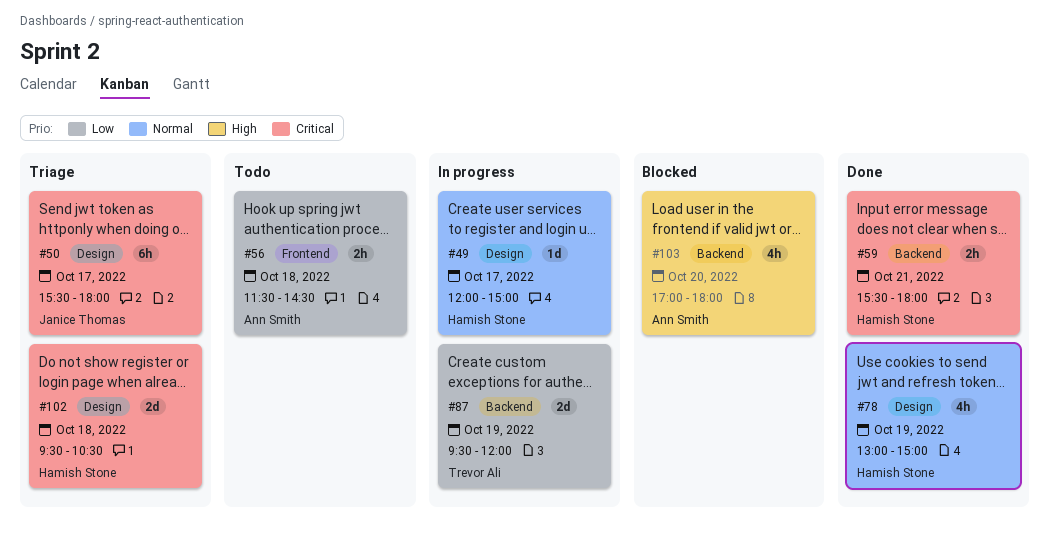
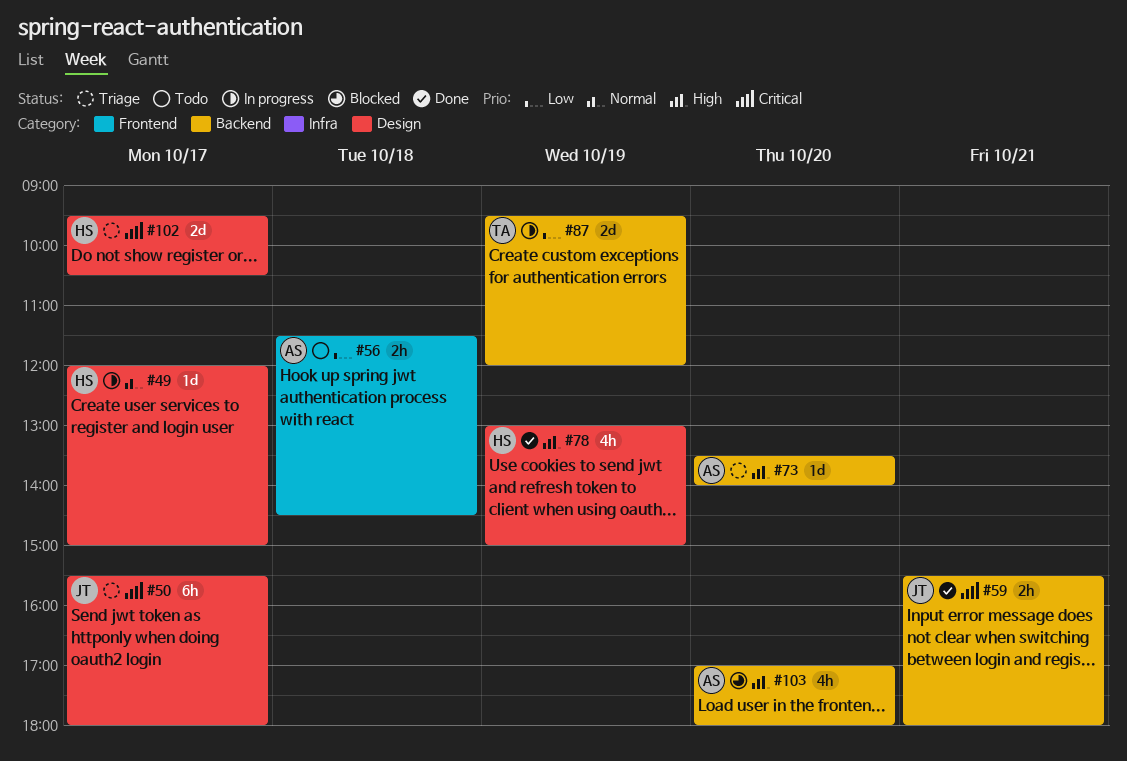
#59, owner: Hamish Stone -> Janice Thomas
#73: none -> present
#78, priority: Normal -> High
#102, day: Oct 18 -> Oct 17

